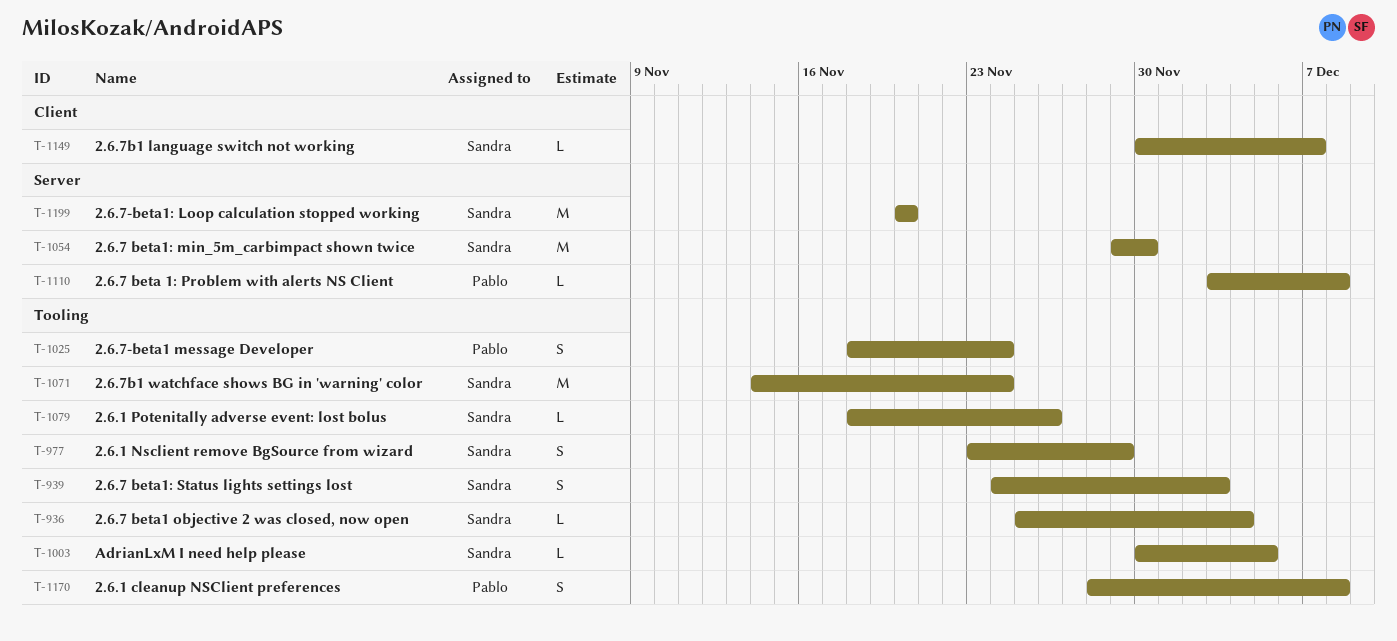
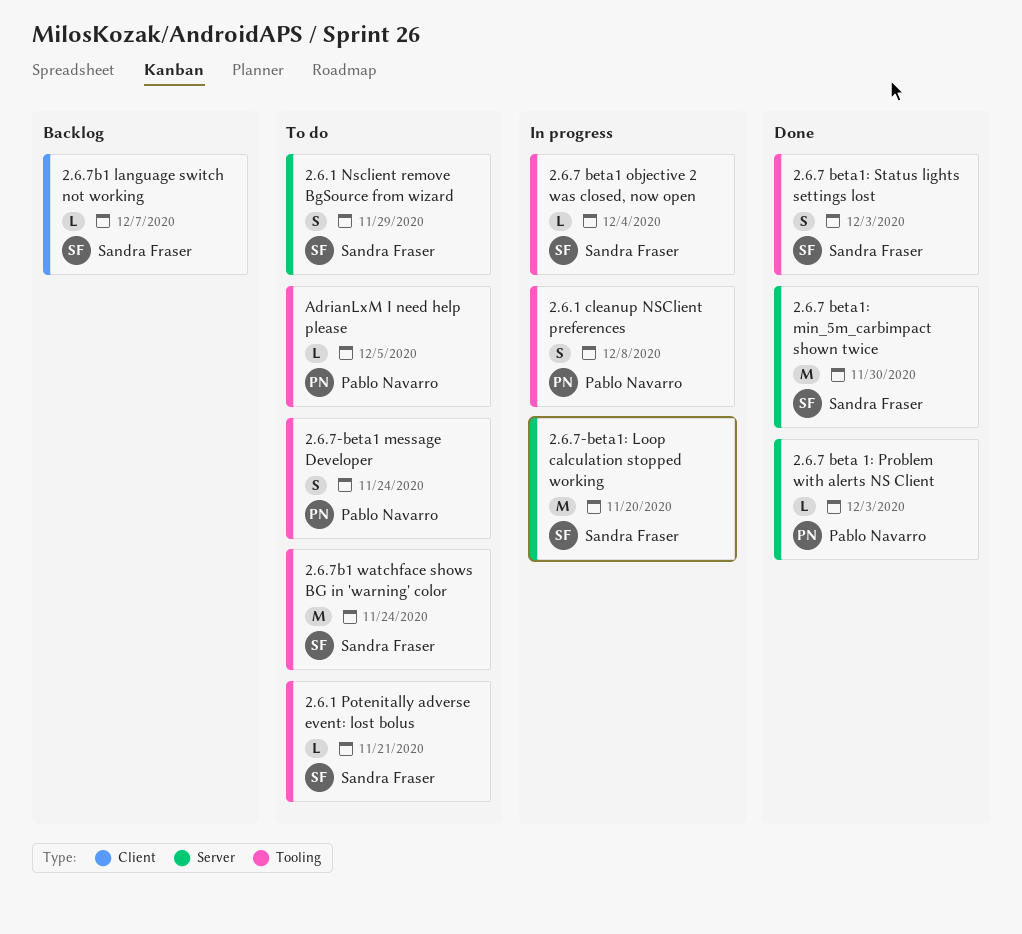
2.6.1 Nsclient remove BgSource from wizard, label: Tooling -> Server
2.6.1 Potenitally adverse event: lost bolus, due: Nov 26 -> Nov 21
2.6.7 beta 1: Problem with alerts NS Client, due: Dec 8 -> Dec 3
AdrianLxM I need help please, owner: Sandra Fraser -> Pablo Navarro

